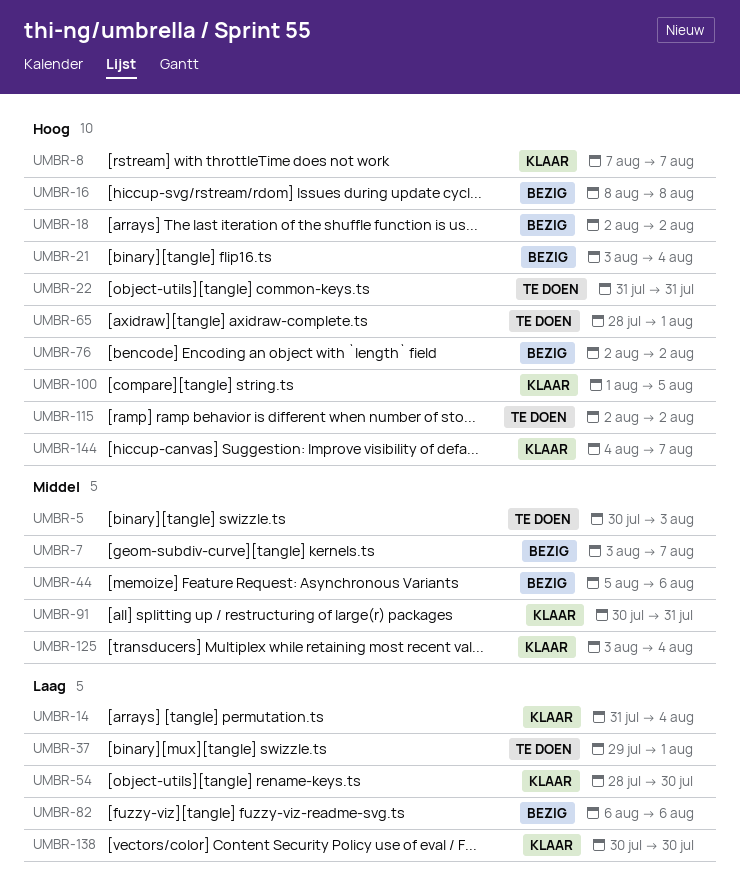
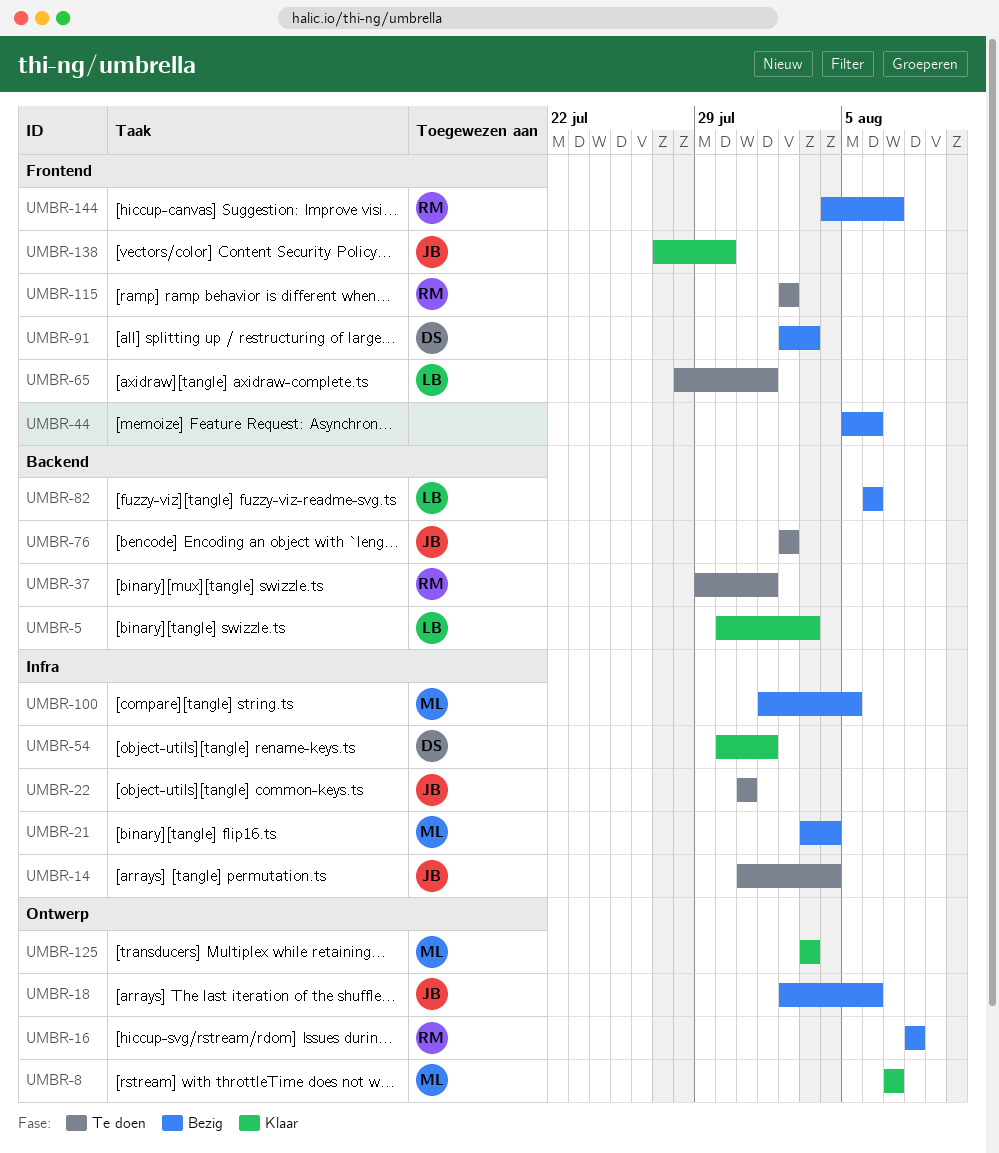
UMBR-5, status: Te doen -> Klaar
UMBR-7: present -> none
UMBR-14, status: Klaar -> Te doen
UMBR-18, due: Aug 2 -> Aug 6
UMBR-54, start: Jul 28 -> Jul 30
UMBR-54, due: Jul 30 -> Aug 1
UMBR-76, status: Bezig -> Te doen
UMBR-91, status: Klaar -> Bezig
UMBR-91, start: Jul 30 -> Aug 2
UMBR-91, due: Jul 31 -> Aug 3
UMBR-100, status: Klaar -> Bezig
UMBR-125, due: Aug 4 -> Aug 3
UMBR-138, start: Jul 30 -> Jul 27
UMBR-144, status: Klaar -> Bezig

